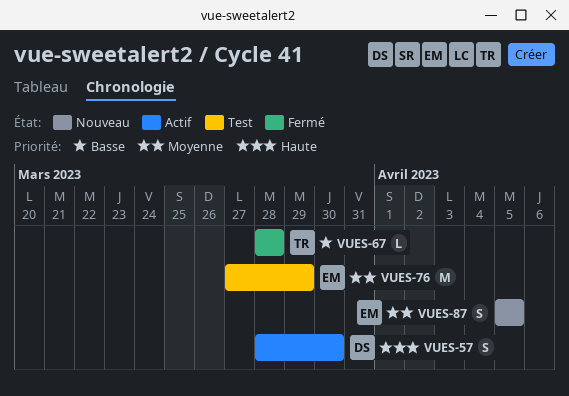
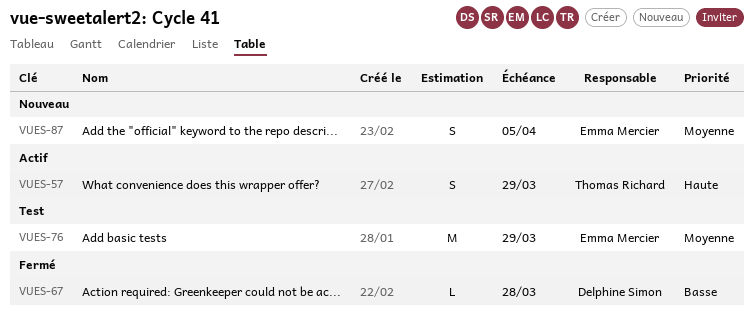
VUES-57, owner: Delphine Simon -> Thomas Richard
VUES-57, due: Mar 30 -> Mar 29
VUES-67, owner: Thomas Richard -> Delphine Simon

